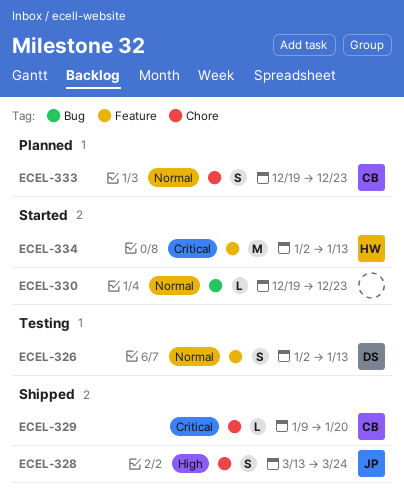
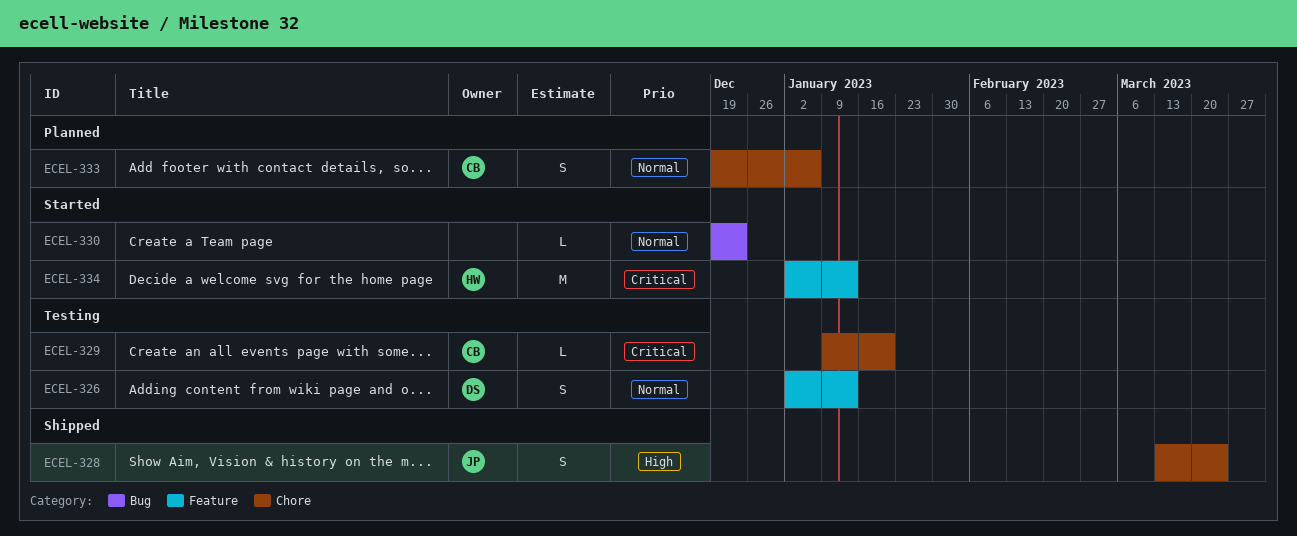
ECEL-329, status: Shipped -> Testing
ECEL-333, due: Dec 23 -> Jan 6

